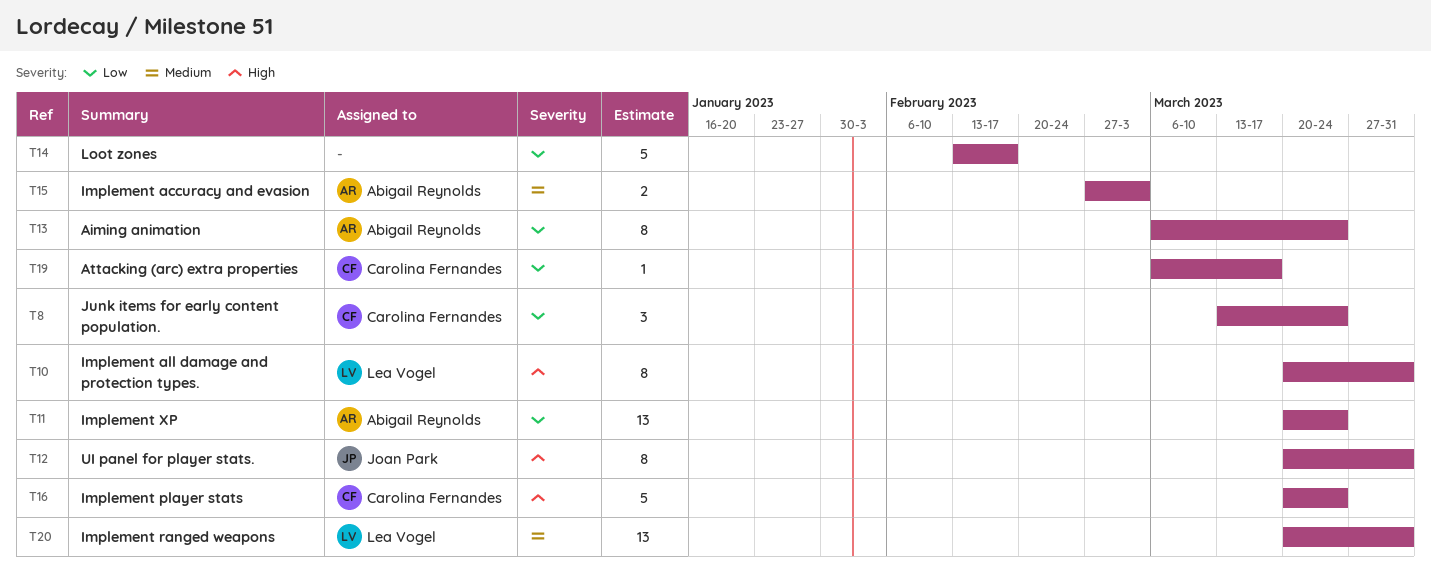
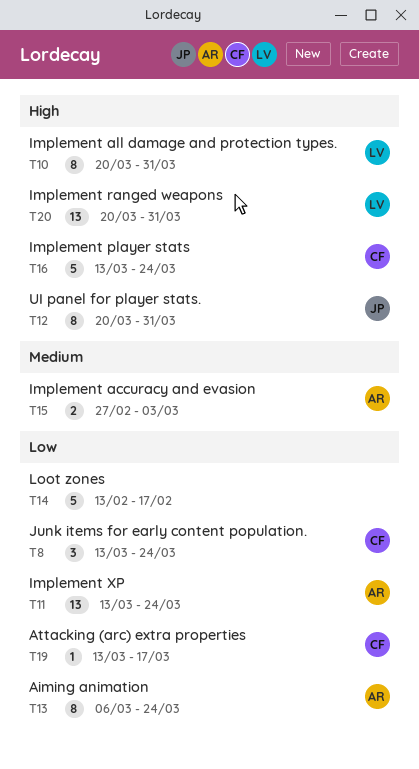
T11, start: Mar 20 -> Mar 13
T16, start: Mar 20 -> Mar 13
T19, start: Mar 6 -> Mar 13
T20, priority: Medium -> High

